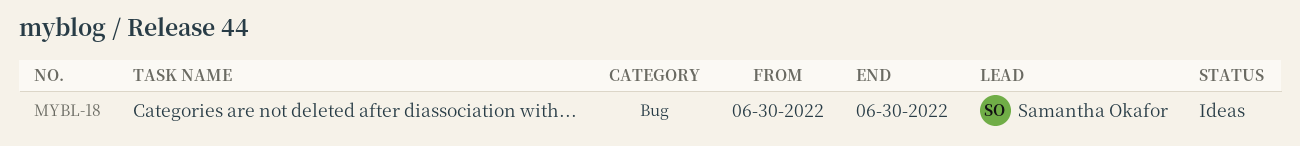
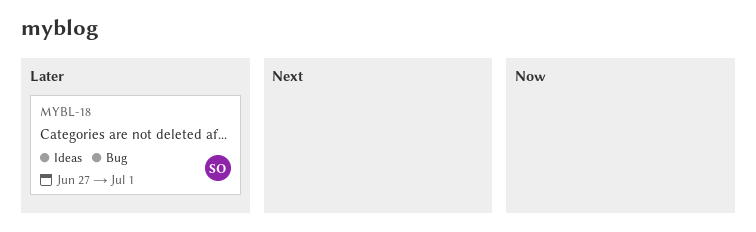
MYBL-18, start: Jun 30 -> Jun 27
MYBL-18, due: Jun 30 -> Jul 1

